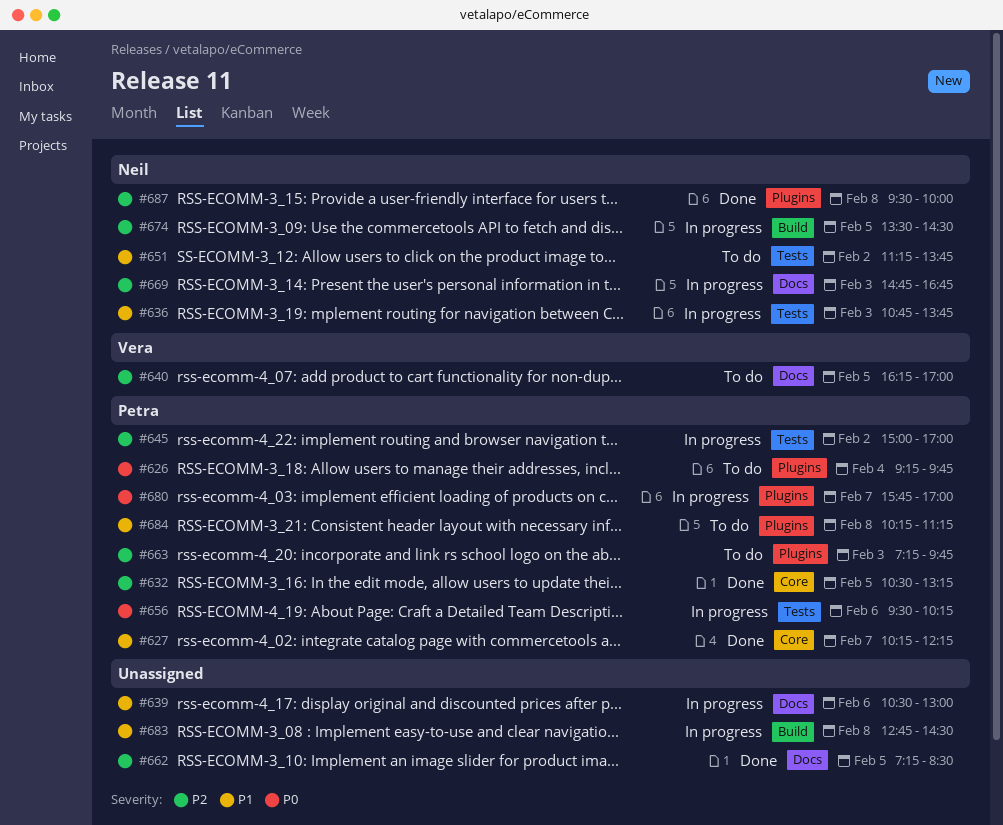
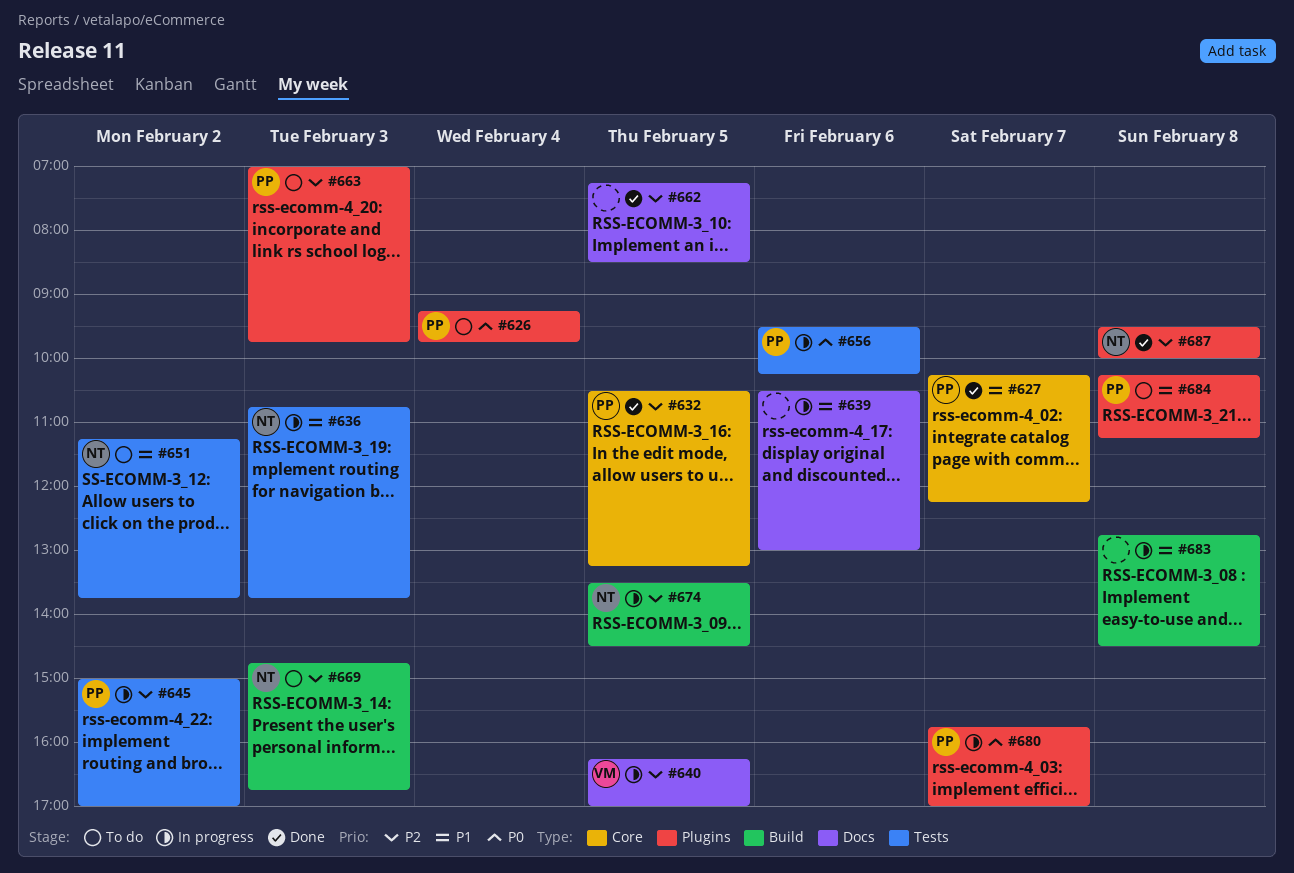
#640, status: To do -> In progress
#663, begins: 07:15 -> 07:00
#669, status: In progress -> To do
#669, label: Docs -> Build

